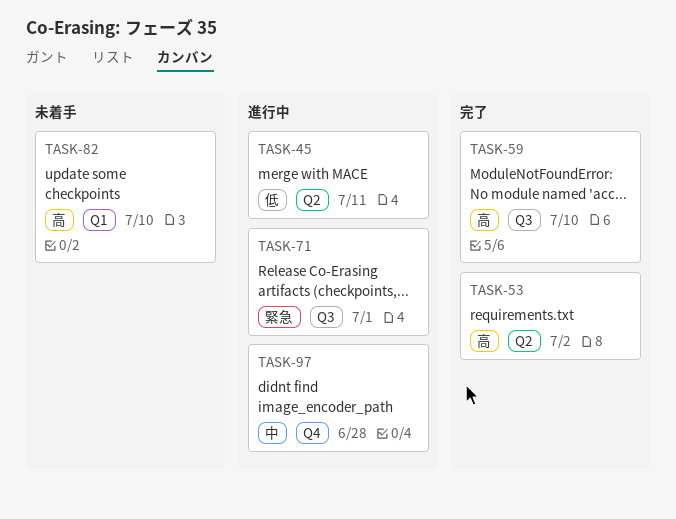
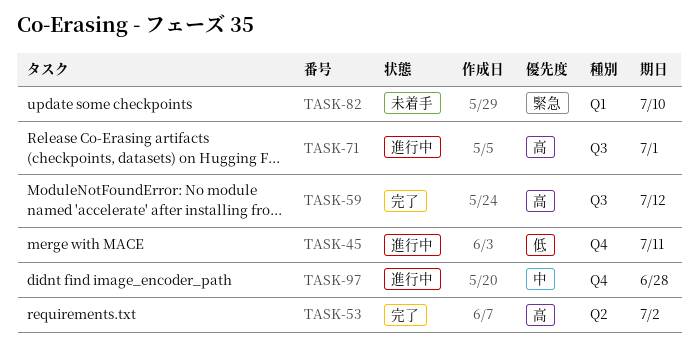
TASK-45, label: Q2 -> Q4
TASK-59, due: Jul 10 -> Jul 12
TASK-71, priority: 緊急 -> 高
TASK-82, priority: 高 -> 緊急

